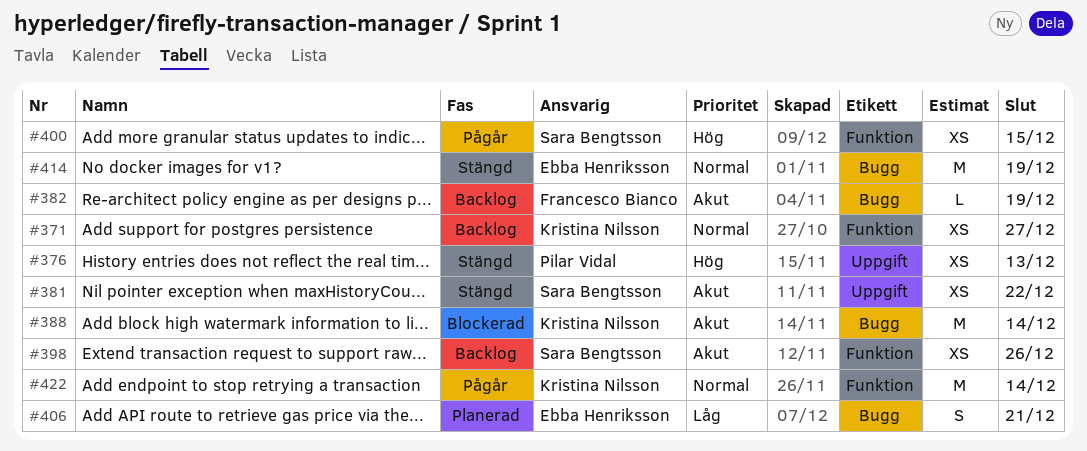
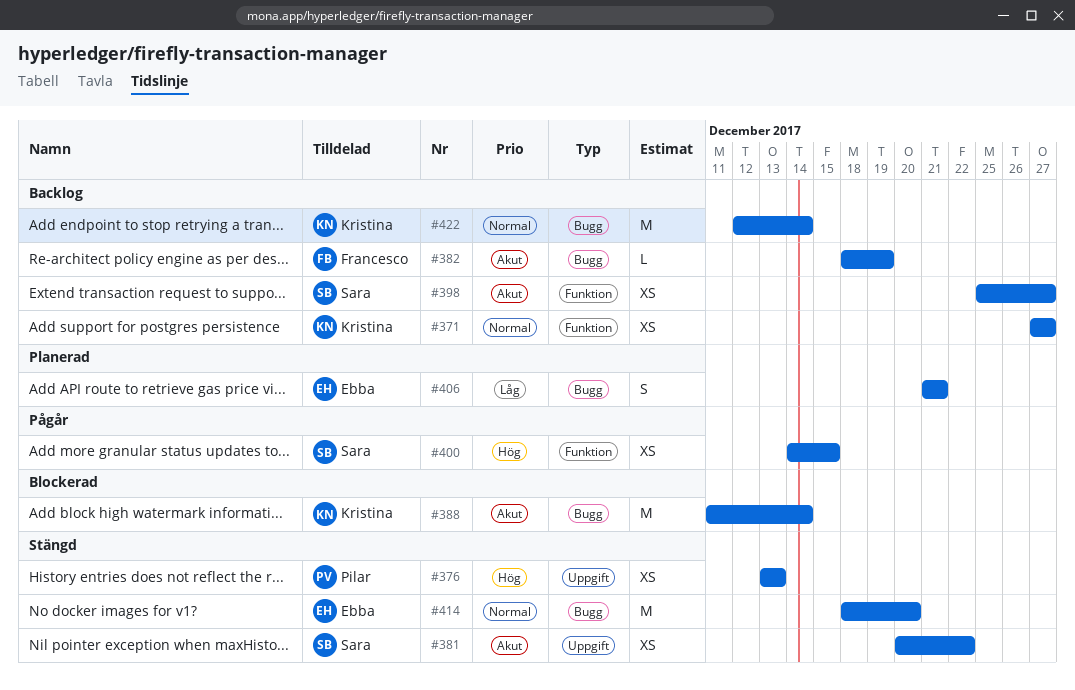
#398, due: Dec 26 -> Dec 27
#414, due: Dec 19 -> Dec 20
#422, status: Pågår -> Backlog
#422, label: Funktion -> Bugg

